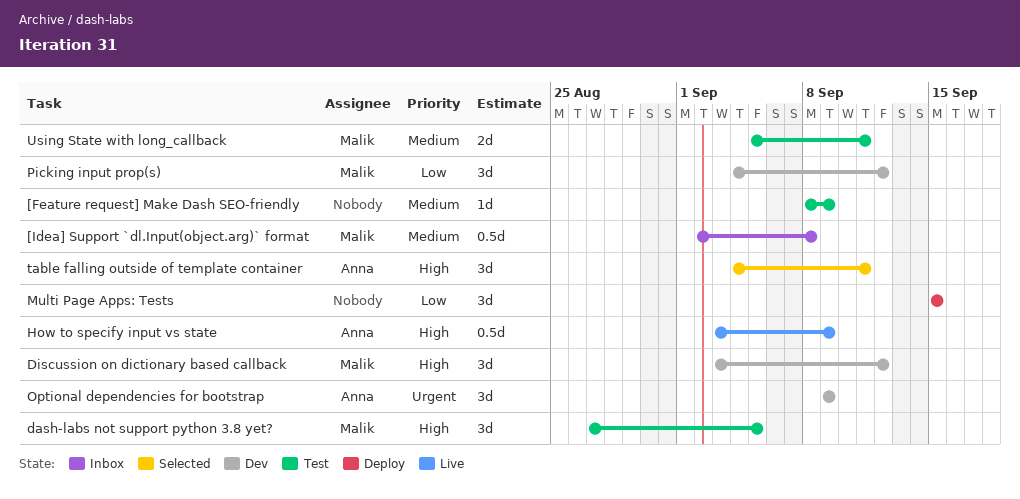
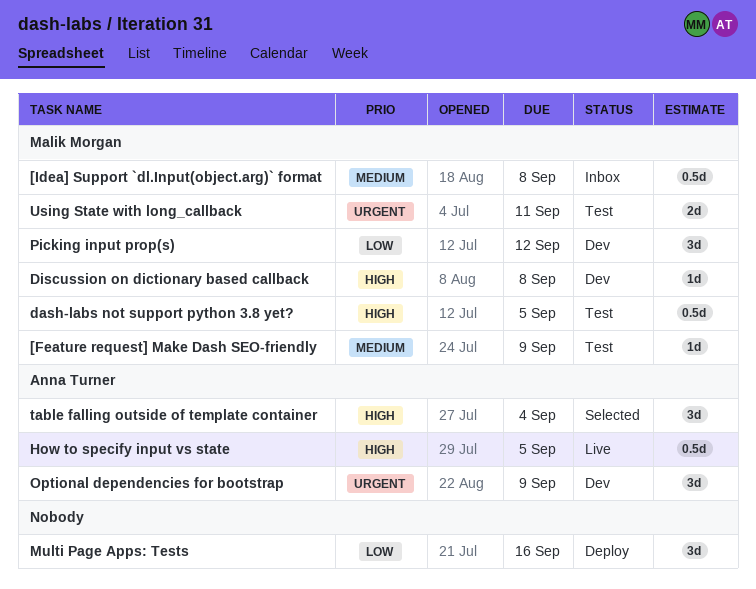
[Feature request] Make Dash SEO-friendly, owner: none -> Malik Morgan
dash-labs not support python 3.8 yet?, estimate: 3d -> 0.5d
Discussion on dictionary based callback, estimate: 3d -> 1d
Discussion on dictionary based callback, due: Sep 12 -> Sep 8
How to specify input vs state, due: Sep 9 -> Sep 5
Multi Page Apps: Tests, due: Sep 15 -> Sep 16
table falling outside of template container, due: Sep 11 -> Sep 4
Using State with long_callback, priority: Medium -> Urgent

